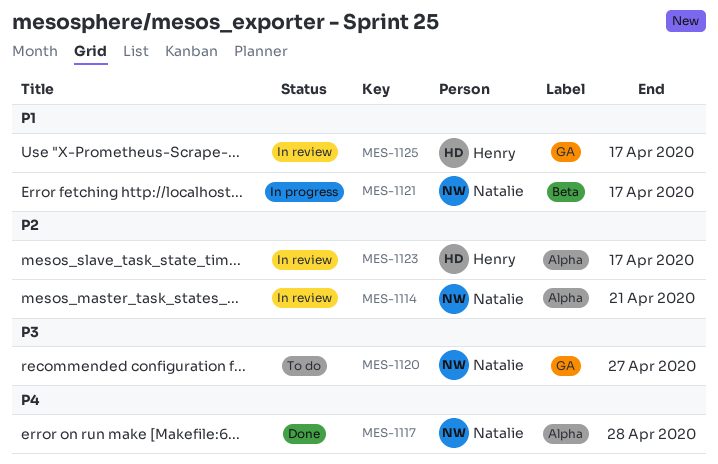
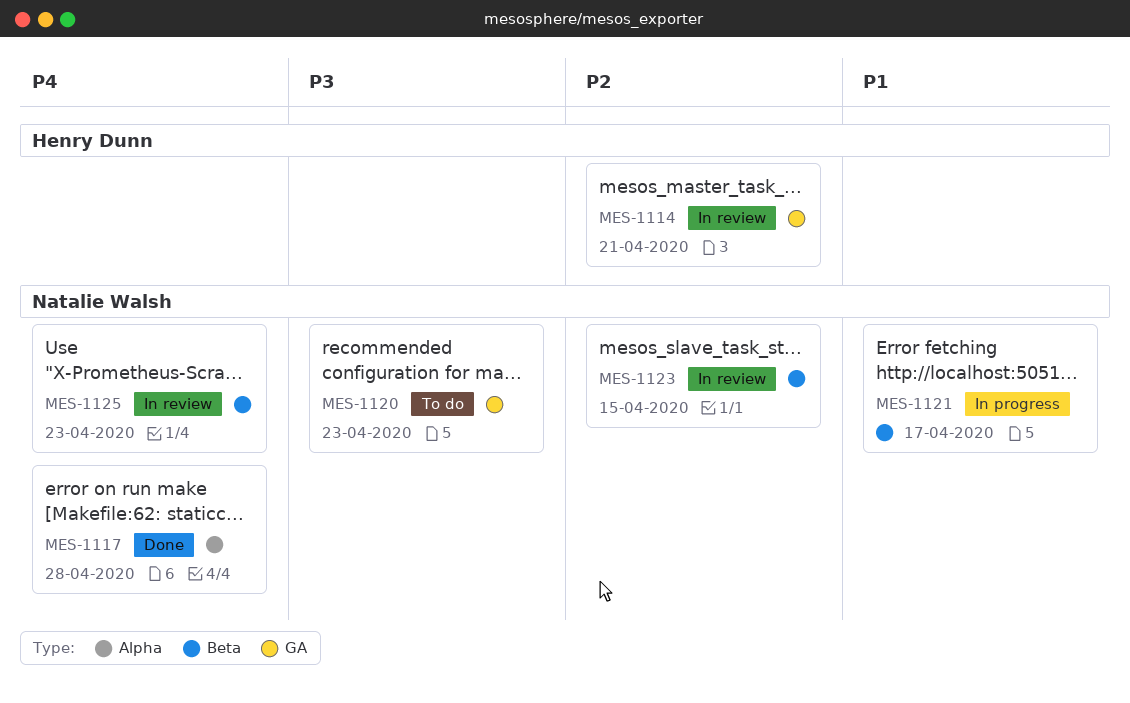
MES-1114, owner: Natalie Walsh -> Henry Dunn
MES-1114, label: Alpha -> GA
MES-1120, due: Apr 27 -> Apr 23
MES-1123, owner: Henry Dunn -> Natalie Walsh
MES-1123, label: Alpha -> Beta
MES-1123, due: Apr 17 -> Apr 15
MES-1125, owner: Henry Dunn -> Natalie Walsh
MES-1125, priority: P1 -> P4
MES-1125, label: GA -> Beta
MES-1125, due: Apr 17 -> Apr 23

